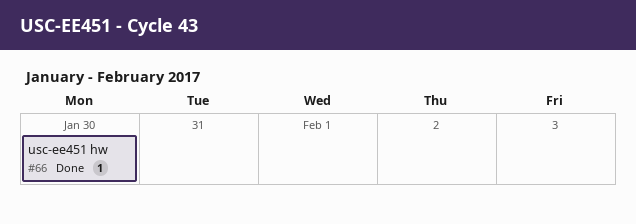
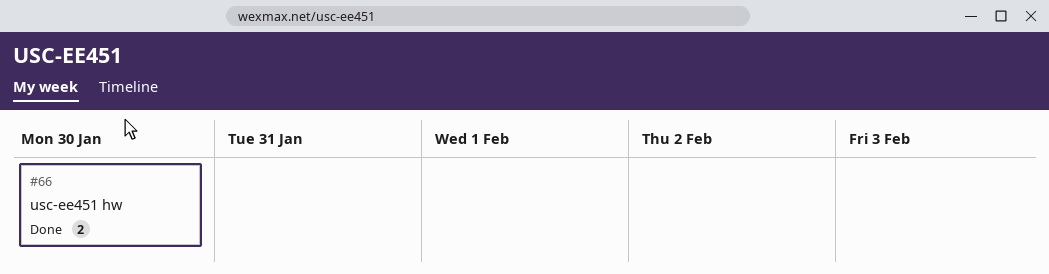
#66, estimate: 1 -> 2

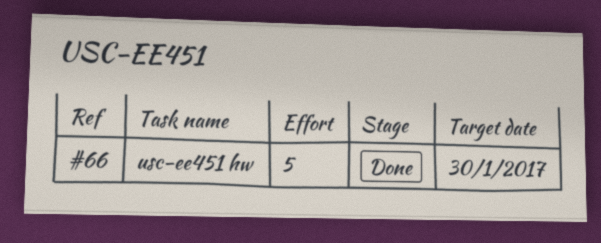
#66, estimate: 2 -> 5

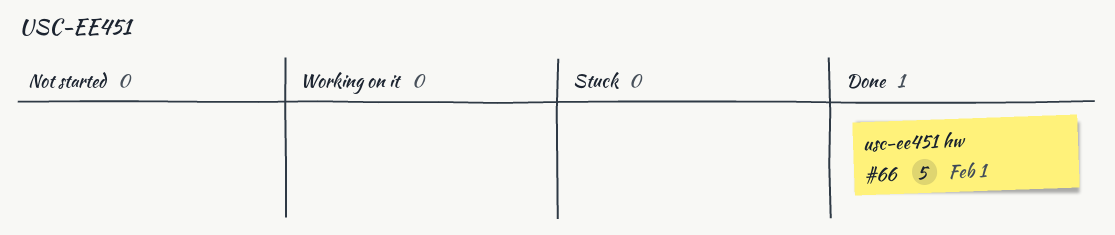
#66, due: Jan 30 -> Feb 1

